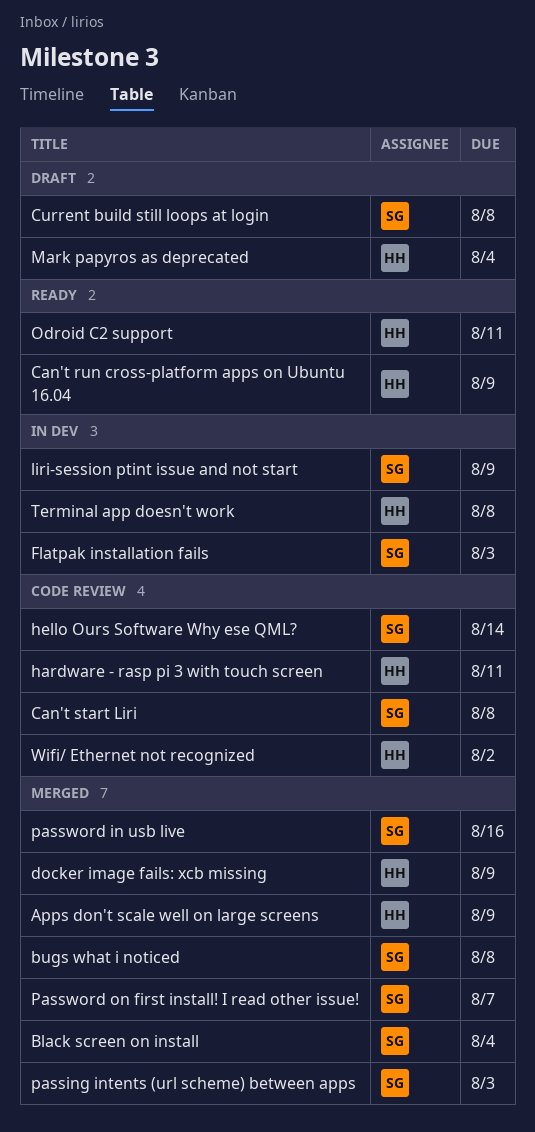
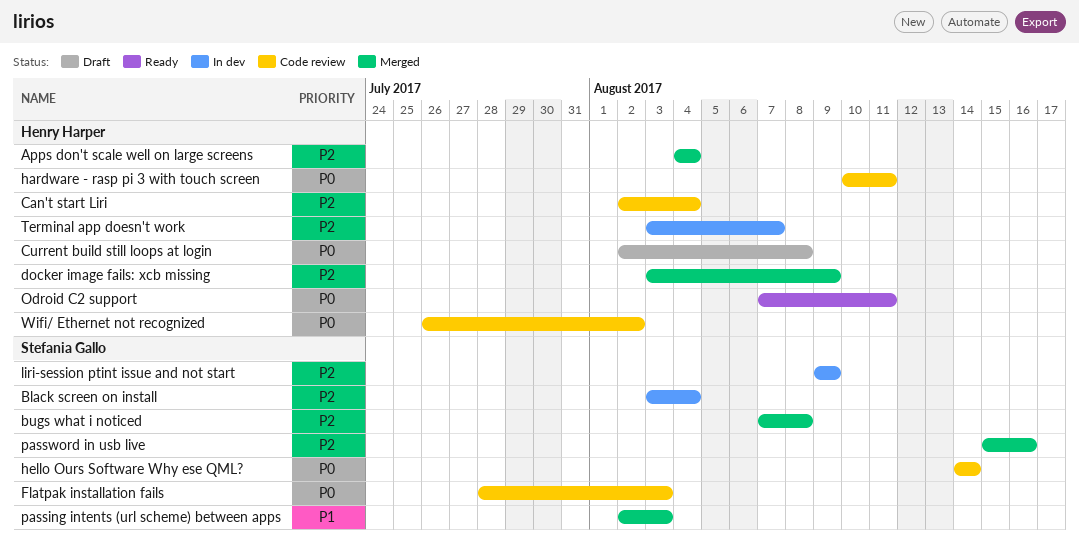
Apps don't scale well on large screens, due: Aug 9 -> Aug 4
Black screen on install, status: Merged -> In dev
Can't run cross-platform apps on Ubuntu 16.04: present -> none
Can't start Liri, owner: Stefania Gallo -> Henry Harper
Can't start Liri, due: Aug 8 -> Aug 4
Current build still loops at login, owner: Stefania Gallo -> Henry Harper
Flatpak installation fails, status: In dev -> Code review
Mark papyros as deprecated: present -> none
Password on first install! I read other issue!: present -> none
Terminal app doesn't work, due: Aug 8 -> Aug 7

